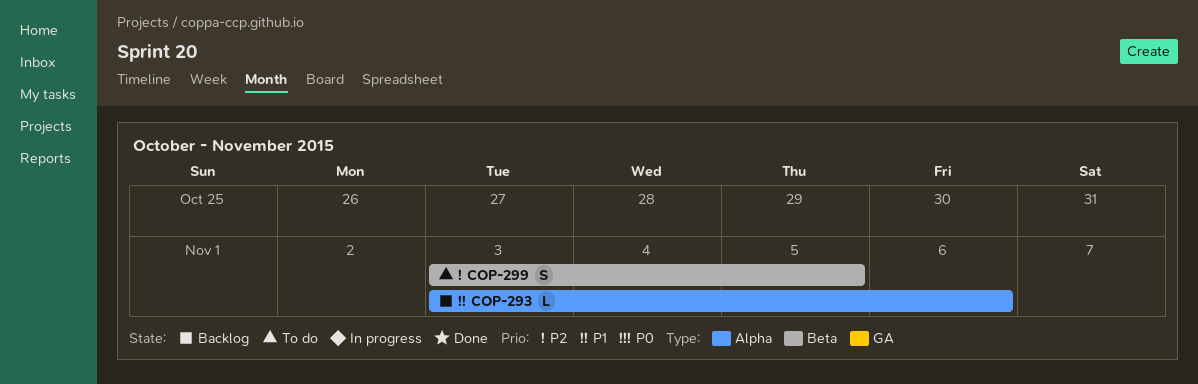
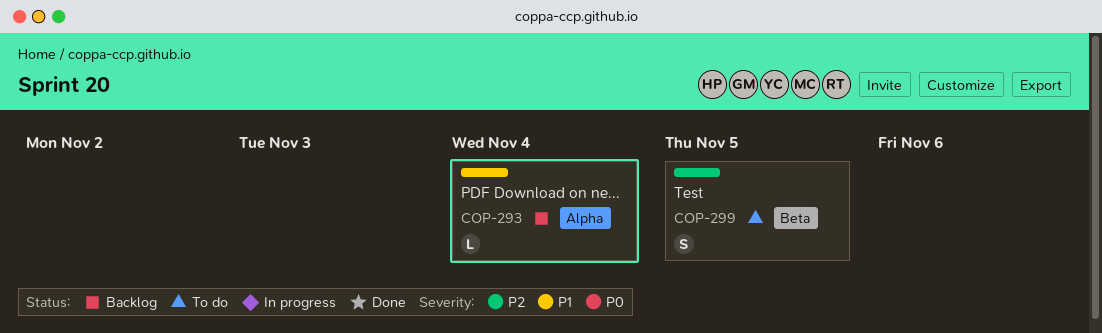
COP-293, due: Nov 6 -> Nov 4

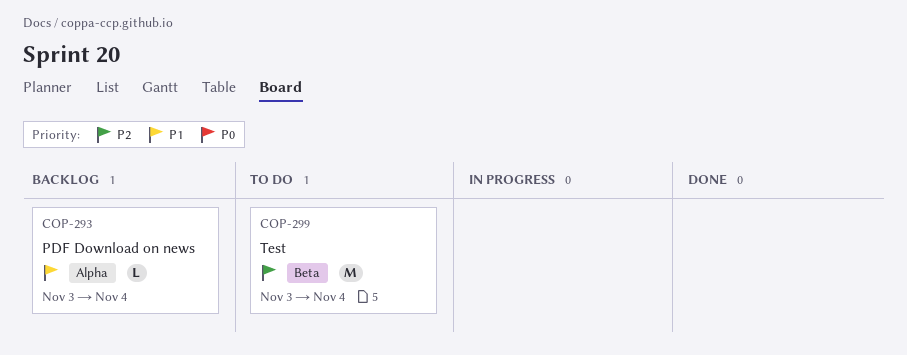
COP-299, estimate: S -> M
COP-299, due: Nov 5 -> Nov 4

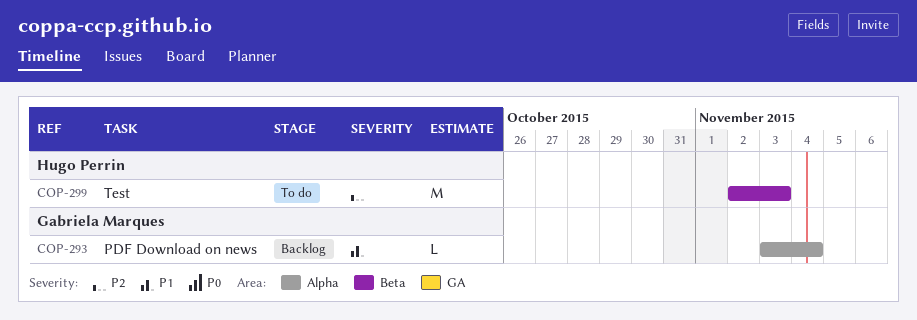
COP-299, start: Nov 3 -> Nov 2
COP-299, due: Nov 4 -> Nov 3

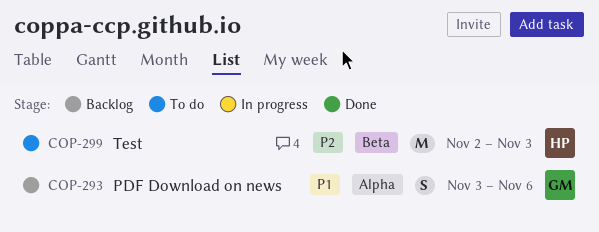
COP-293, estimate: L -> S
COP-293, due: Nov 4 -> Nov 6

